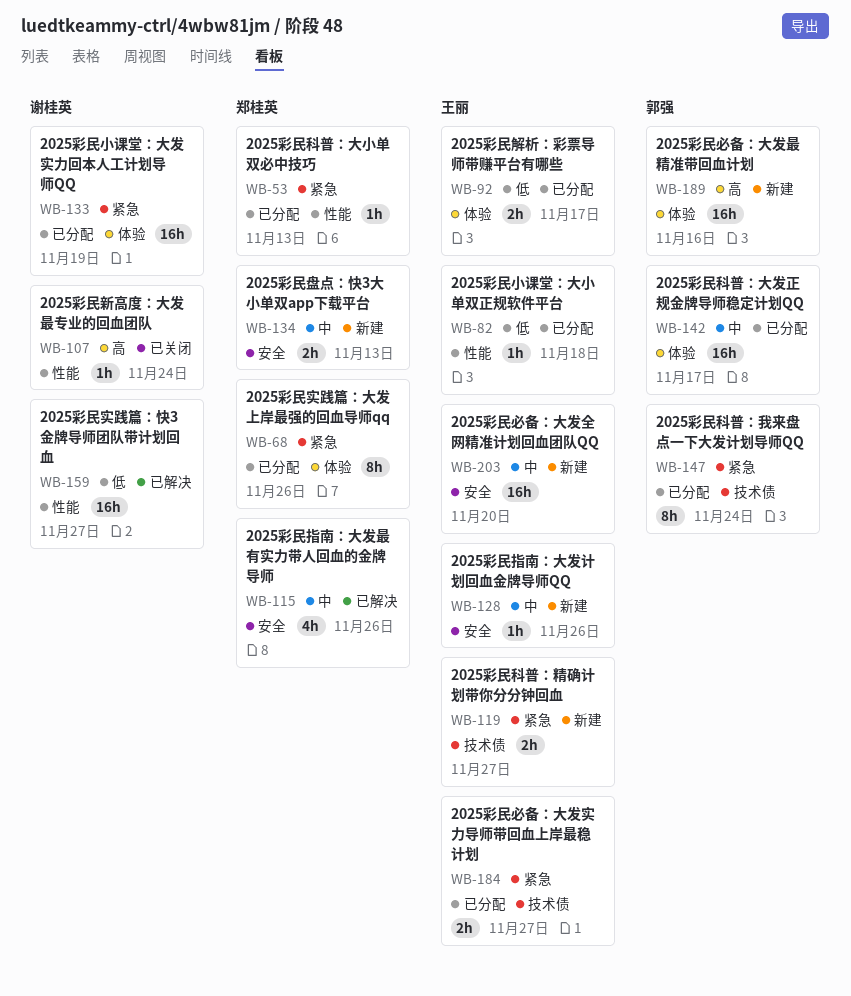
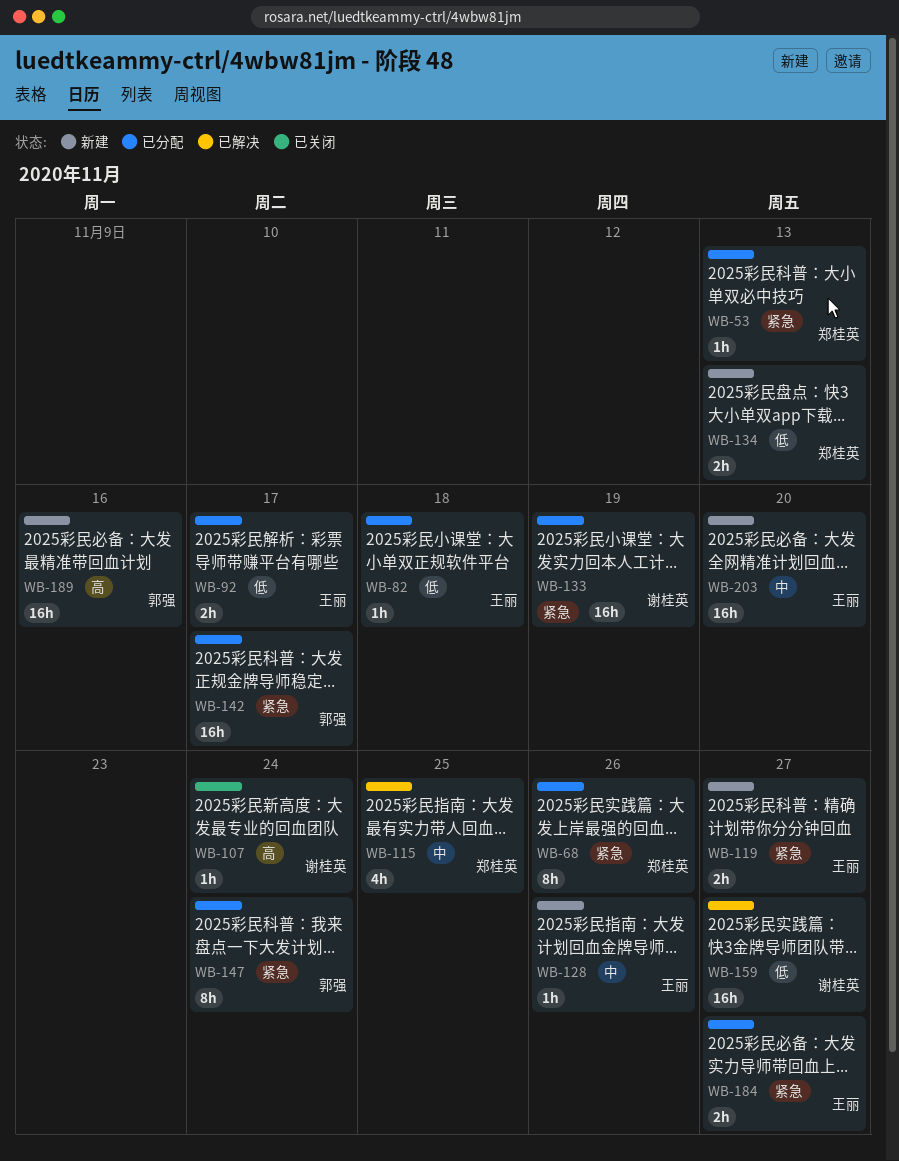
WB-115, due: Nov 26 -> Nov 25
WB-134, priority: 中 -> 低
WB-142, priority: 中 -> 紧急

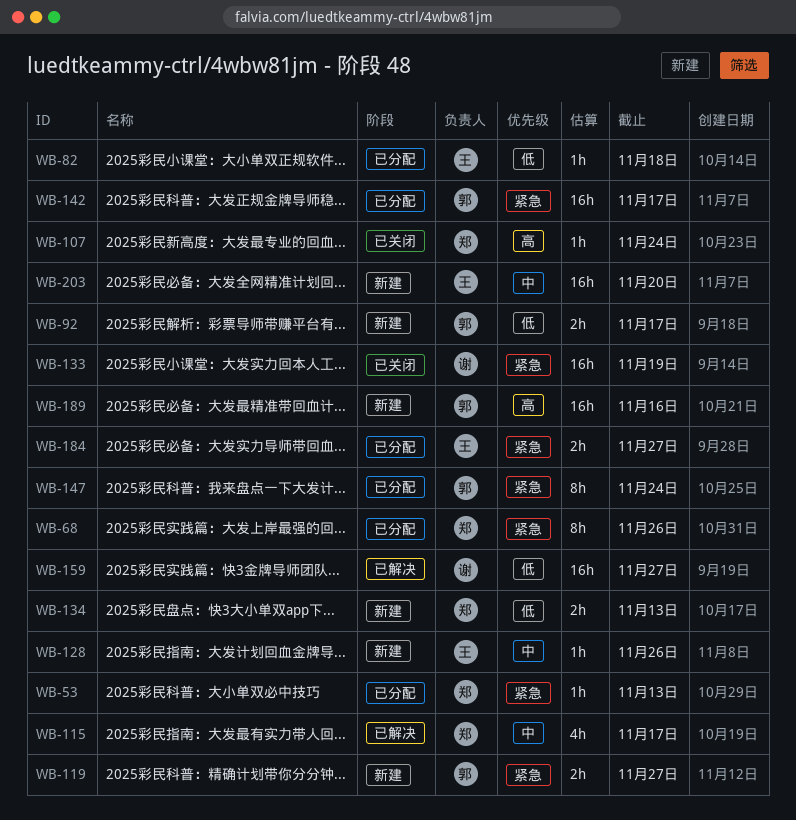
WB-92, status: 已分配 -> 新建
WB-92, owner: 王丽 -> 郭强
WB-107, owner: 谢桂英 -> 郑桂英
WB-115, due: Nov 25 -> Nov 17
WB-119, owner: 王丽 -> 郭强
WB-133, status: 已分配 -> 已关闭

